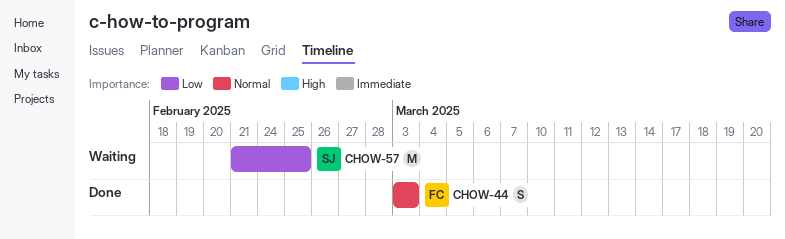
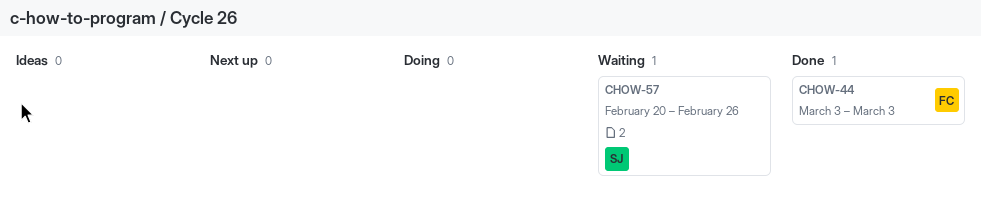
CHOW-57, start: Feb 21 -> Feb 20
CHOW-57, due: Feb 25 -> Feb 26

